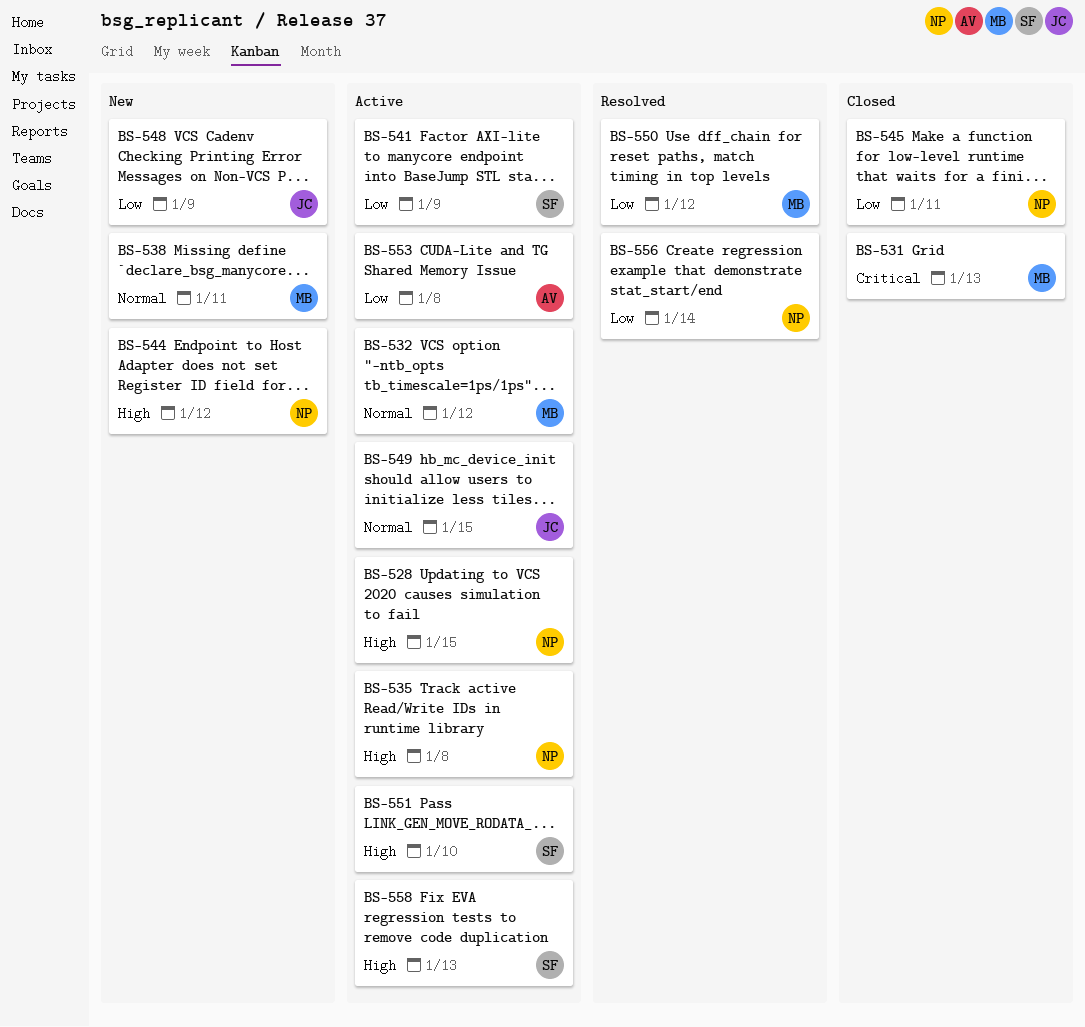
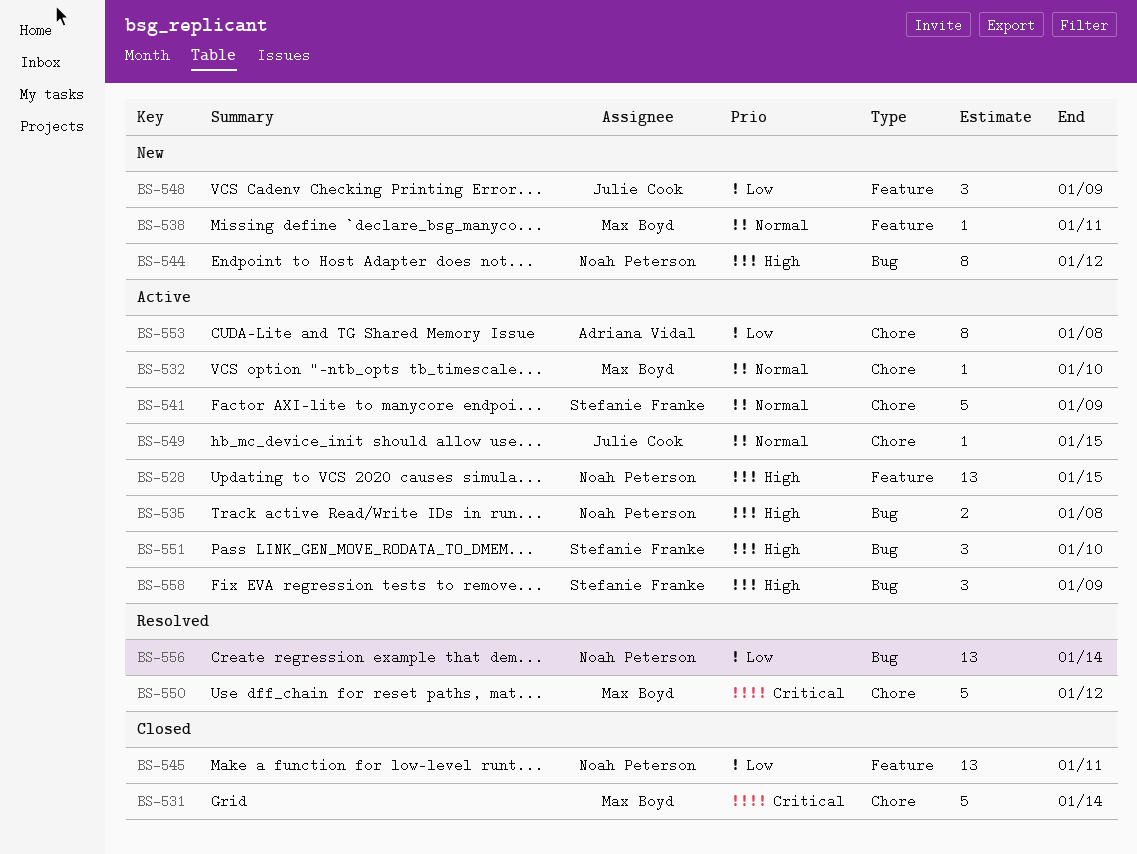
BS-531, due: Jan 13 -> Jan 14
BS-532, due: Jan 12 -> Jan 10
BS-541, priority: Low -> Normal
BS-550, priority: Low -> Critical
BS-558, due: Jan 13 -> Jan 9

